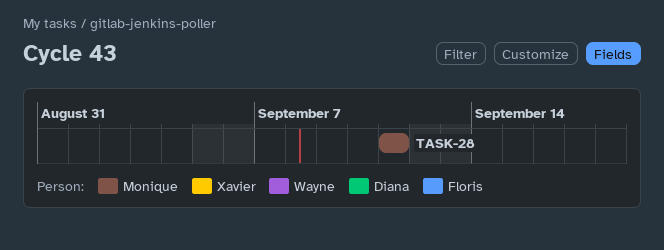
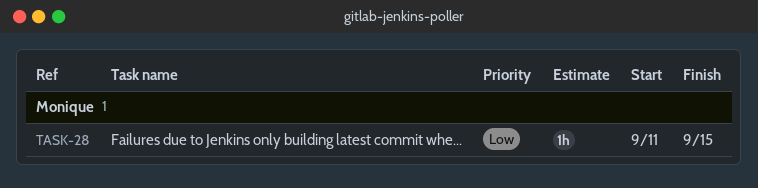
TASK-28, due: Sep 11 -> Sep 15

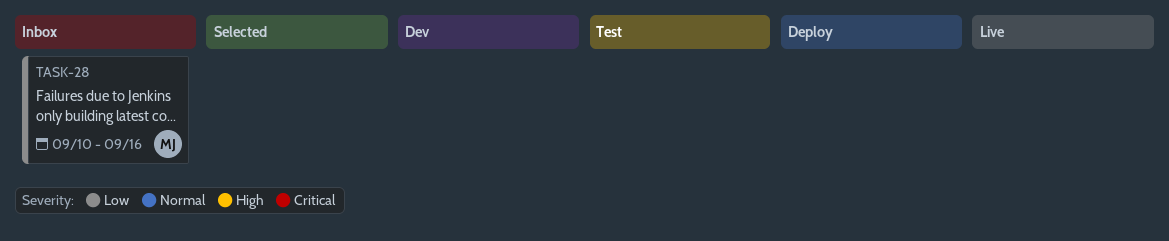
TASK-28, start: Sep 11 -> Sep 10
TASK-28, due: Sep 15 -> Sep 16

